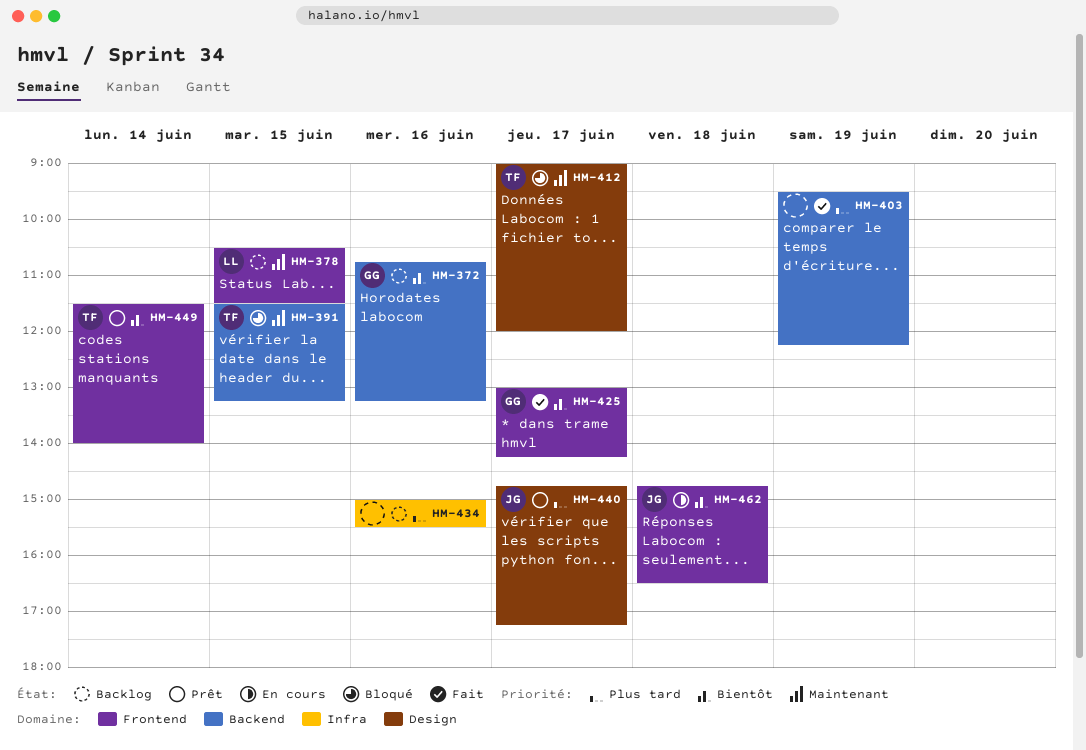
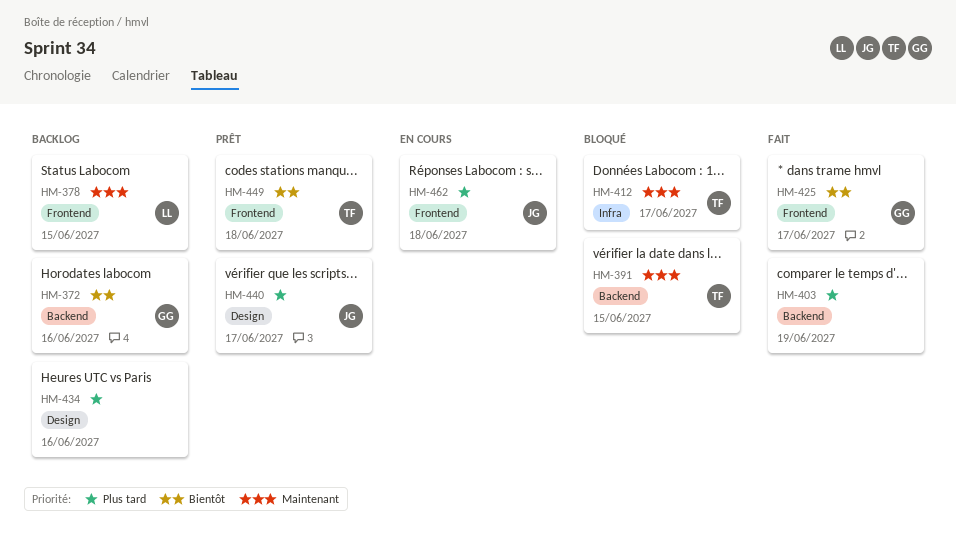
HM-412, label: Design -> Infra
HM-434, label: Infra -> Design
HM-449, day: Jun 14 -> Jun 18
HM-462, priority: Bientôt -> Plus tard

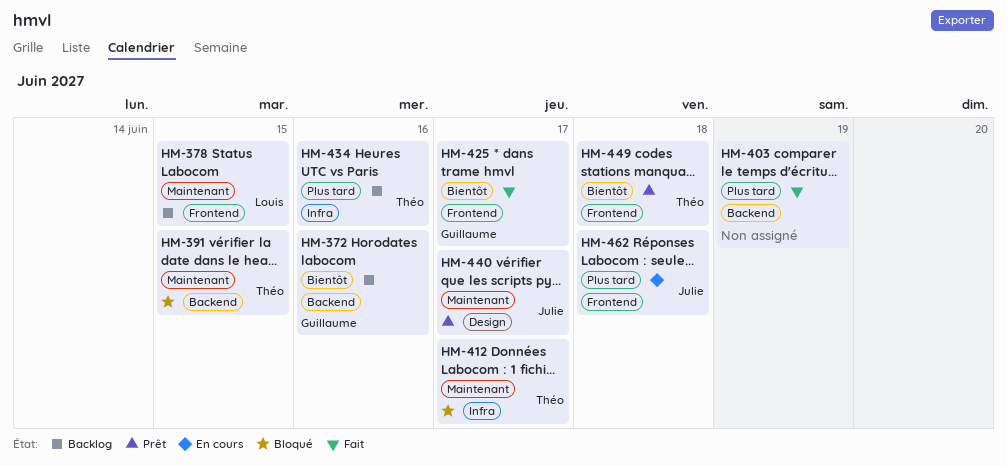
HM-434, owner: none -> Théo
HM-434, label: Design -> Infra
HM-440, priority: Plus tard -> Maintenant

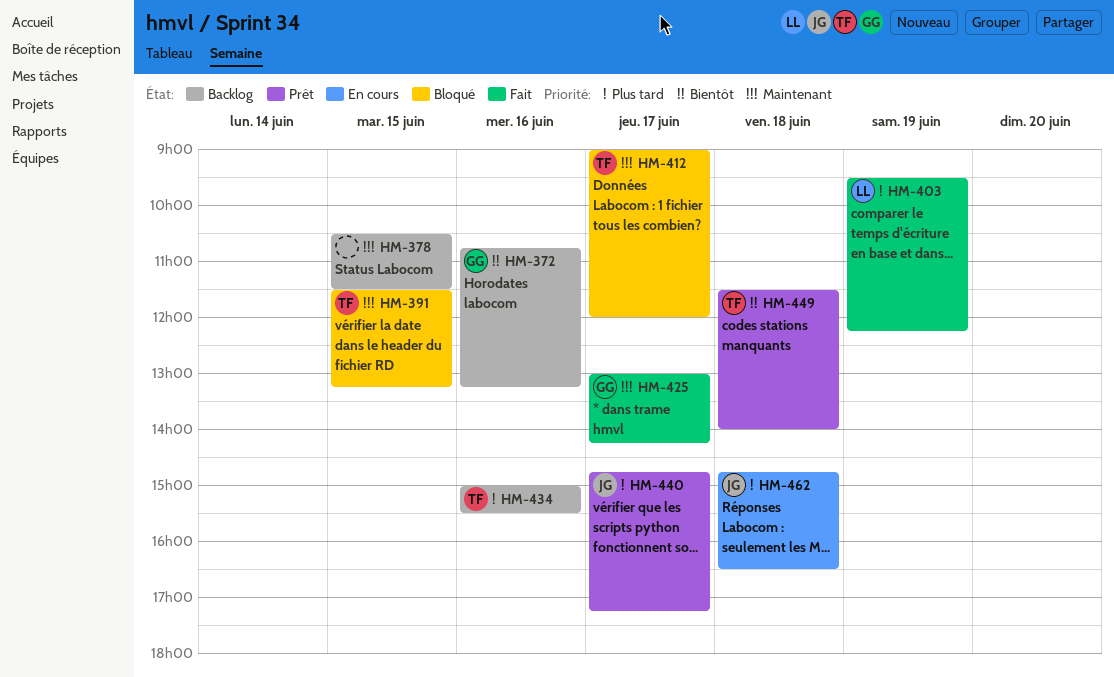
HM-378, owner: Louis -> none
HM-403, owner: none -> Louis
HM-425, priority: Bientôt -> Maintenant
HM-440, priority: Maintenant -> Plus tard

